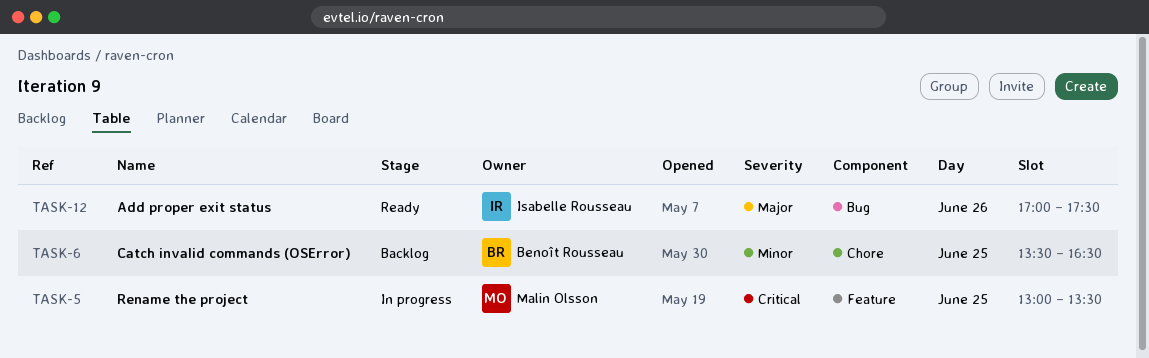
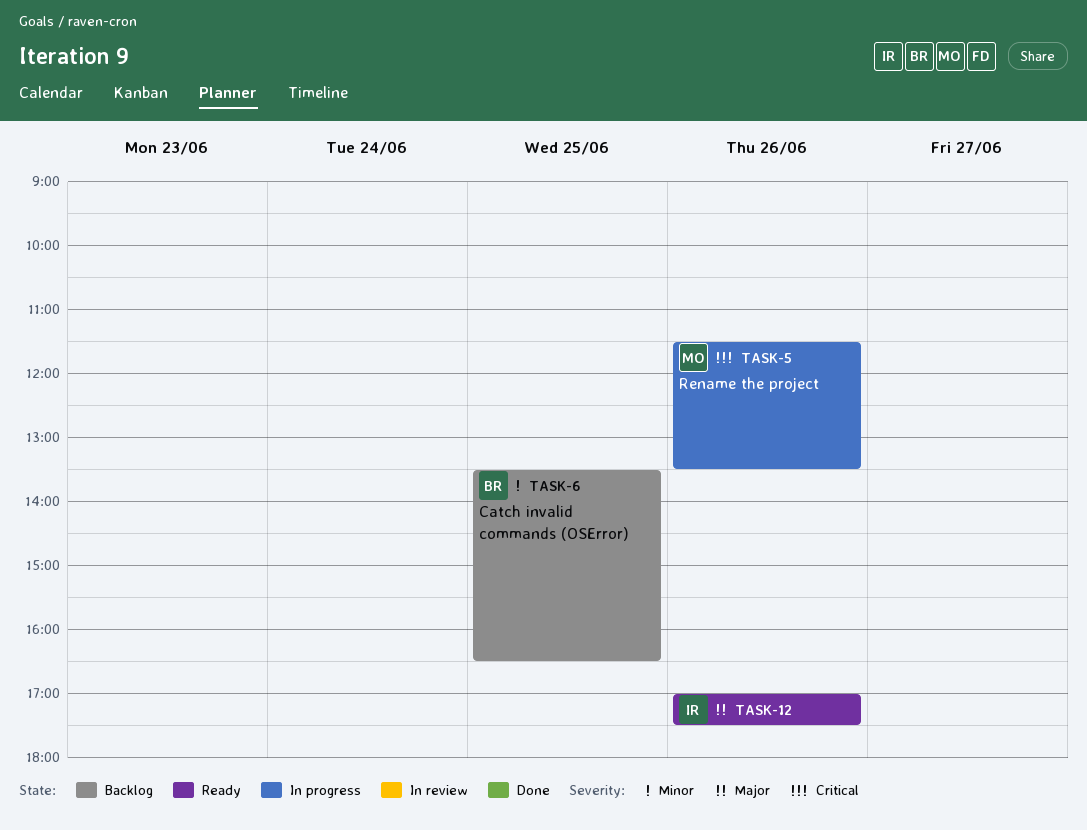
TASK-5, day: Jun 25 -> Jun 26
TASK-5, begins: 13:00 -> 11:30

